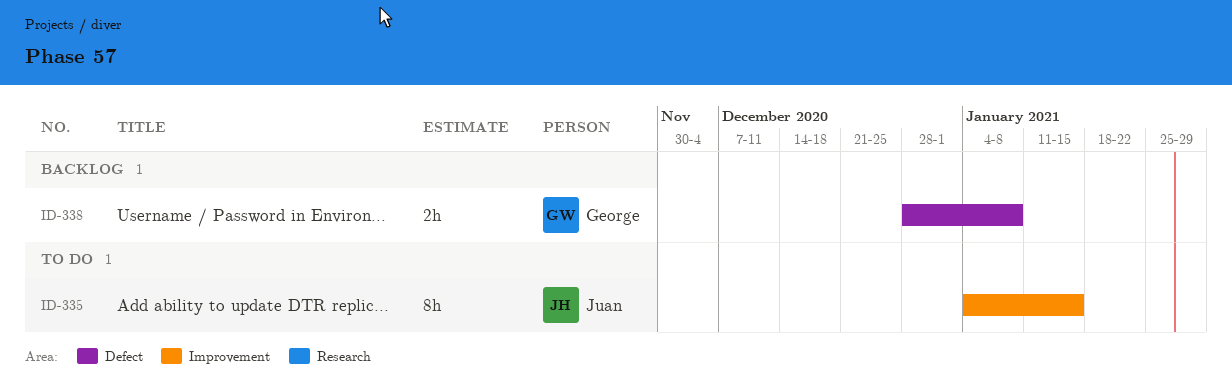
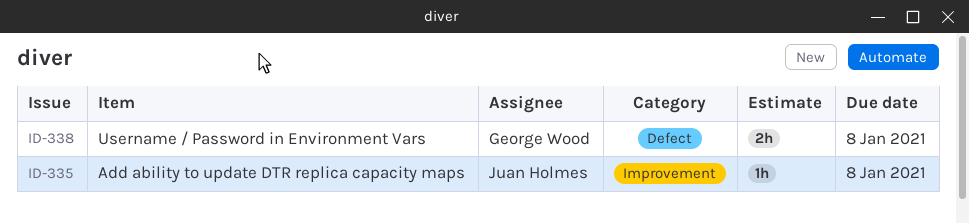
ID-335, estimate: 8h -> 1h
ID-335, due: Jan 15 -> Jan 8

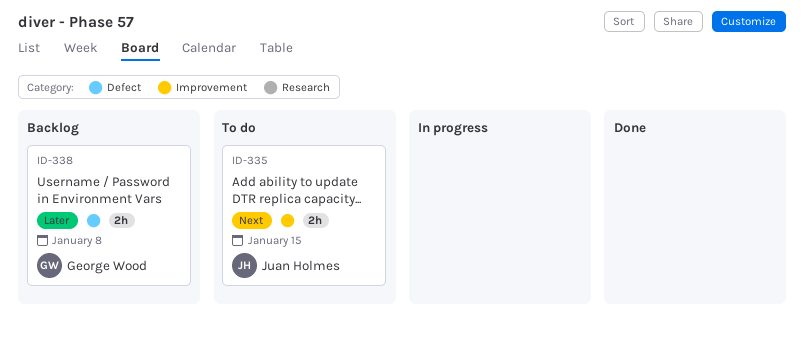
ID-335, estimate: 1h -> 2h
ID-335, due: Jan 8 -> Jan 15

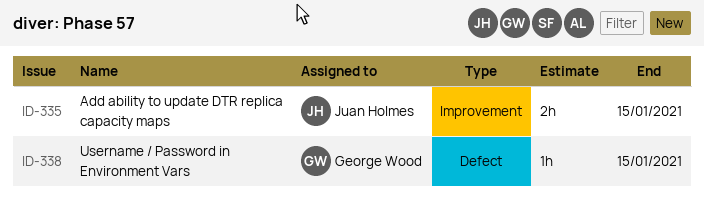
ID-338, estimate: 2h -> 1h
ID-338, due: Jan 8 -> Jan 15

